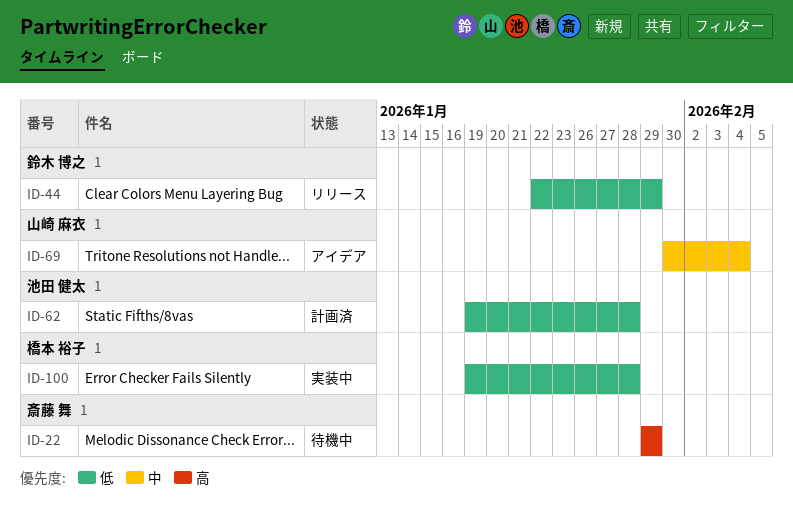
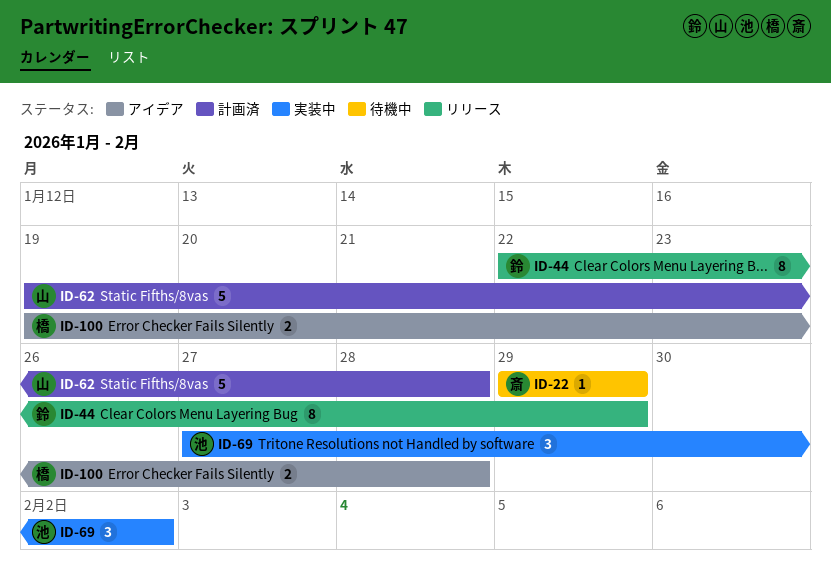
ID-62, owner: 池田 健太 -> 山崎 麻衣
ID-69, status: アイデア -> 実装中
ID-69, owner: 山崎 麻衣 -> 池田 健太
ID-69, start: Jan 30 -> Jan 27
ID-69, due: Feb 4 -> Feb 2
ID-100, status: 実装中 -> アイデア

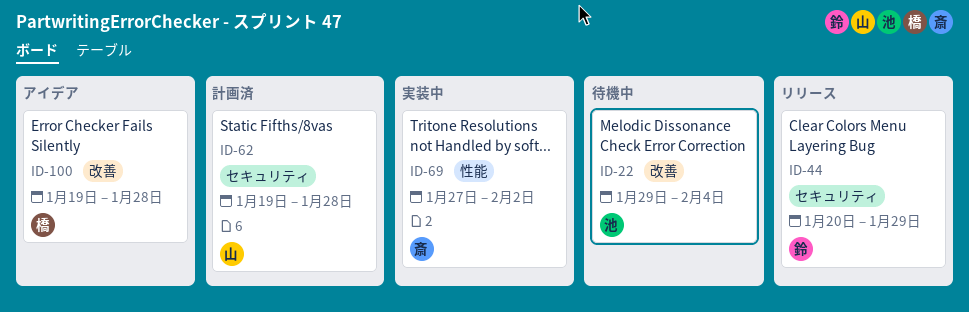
ID-22, owner: 斎 -> 池
ID-22, due: Jan 29 -> Feb 4
ID-44, start: Jan 22 -> Jan 20
ID-69, owner: 池 -> 斎

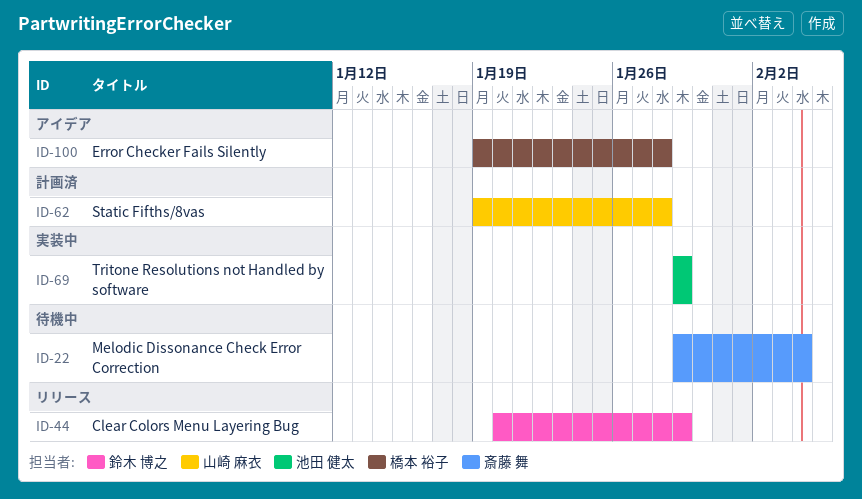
ID-22, owner: 池田 健太 -> 斎藤 舞
ID-69, owner: 斎藤 舞 -> 池田 健太
ID-69, start: Jan 27 -> Jan 29
ID-69, due: Feb 2 -> Jan 29

